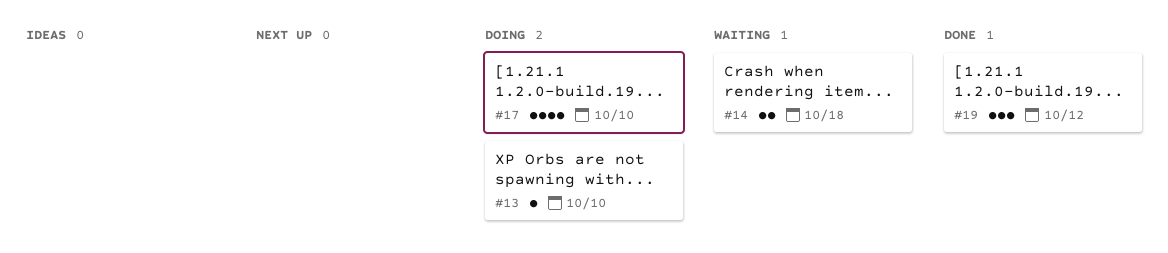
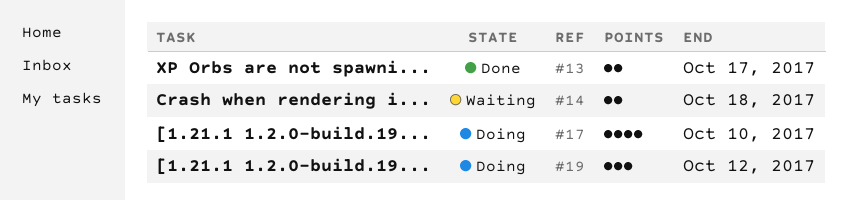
#13, status: Doing -> Done
#13, estimate: 1 -> 2
#13, due: Oct 10 -> Oct 17
#19, status: Done -> Doing

